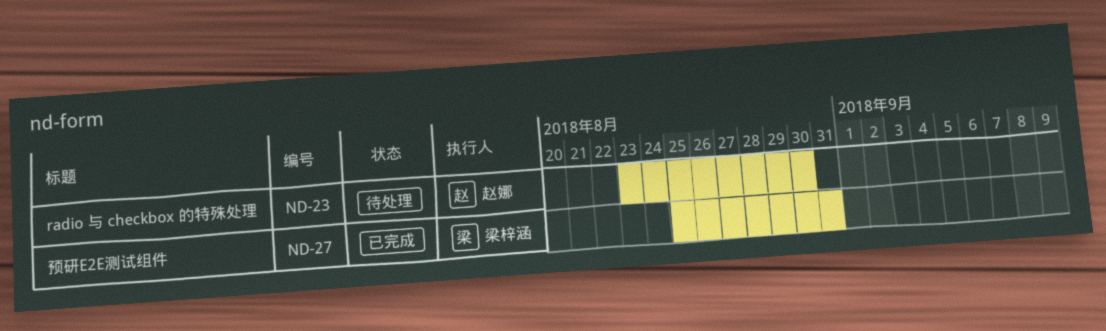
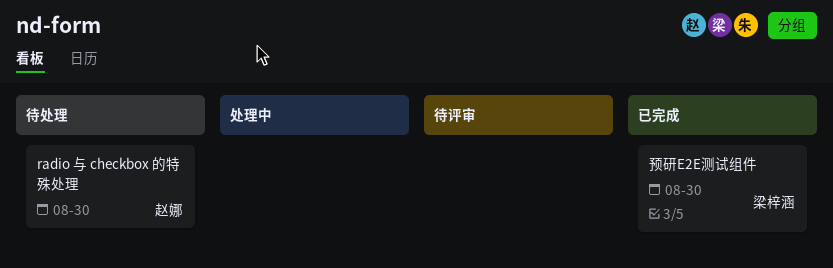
预研E2E测试组件, due: Aug 31 -> Aug 30

